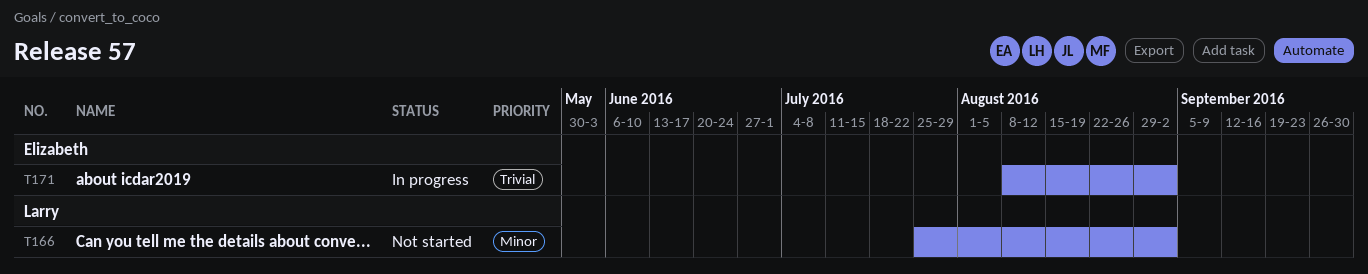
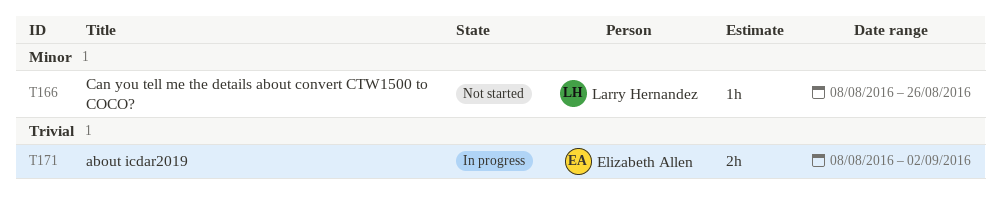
T166, start: Jul 25 -> Aug 8
T166, due: Sep 2 -> Aug 26

